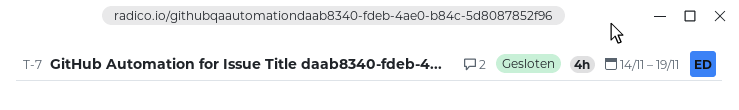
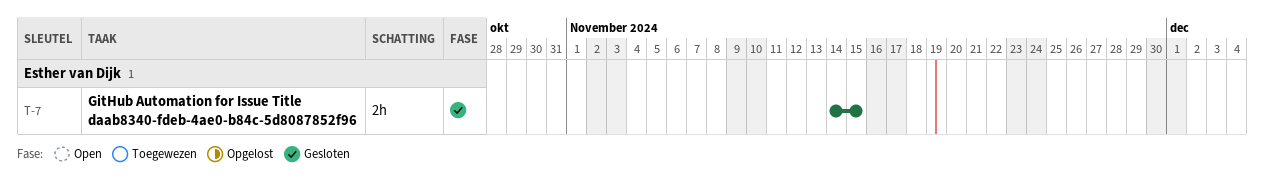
T-7, estimate: 4h -> 2h
T-7, due: Nov 19 -> Nov 15

